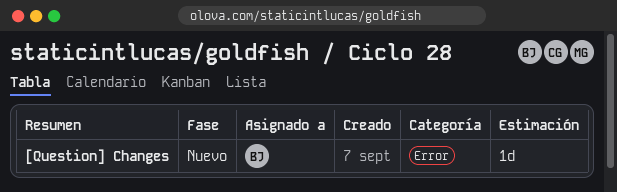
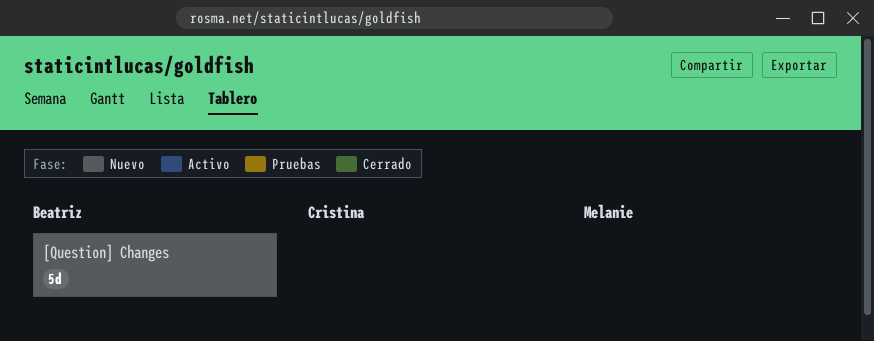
[Question] Changes, estimate: 1d -> 5d

